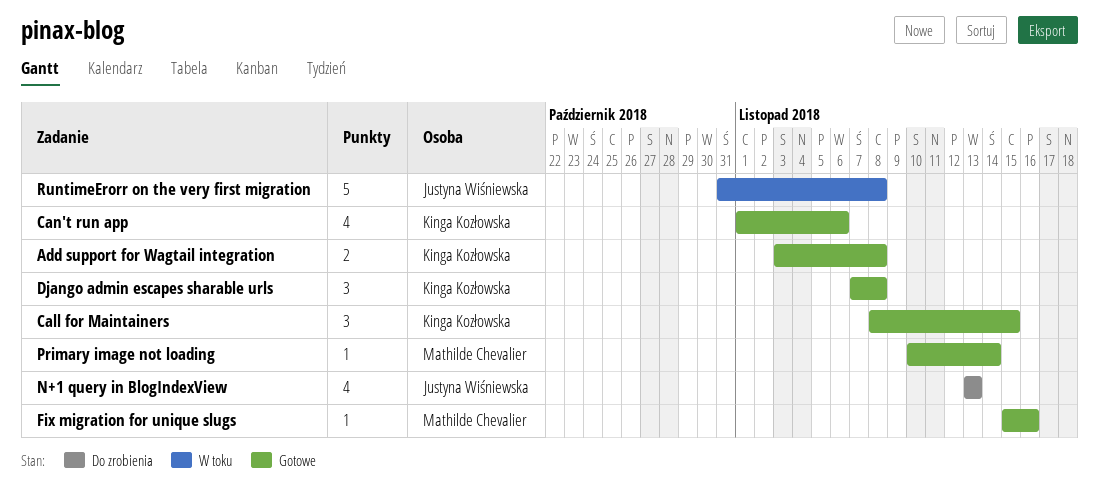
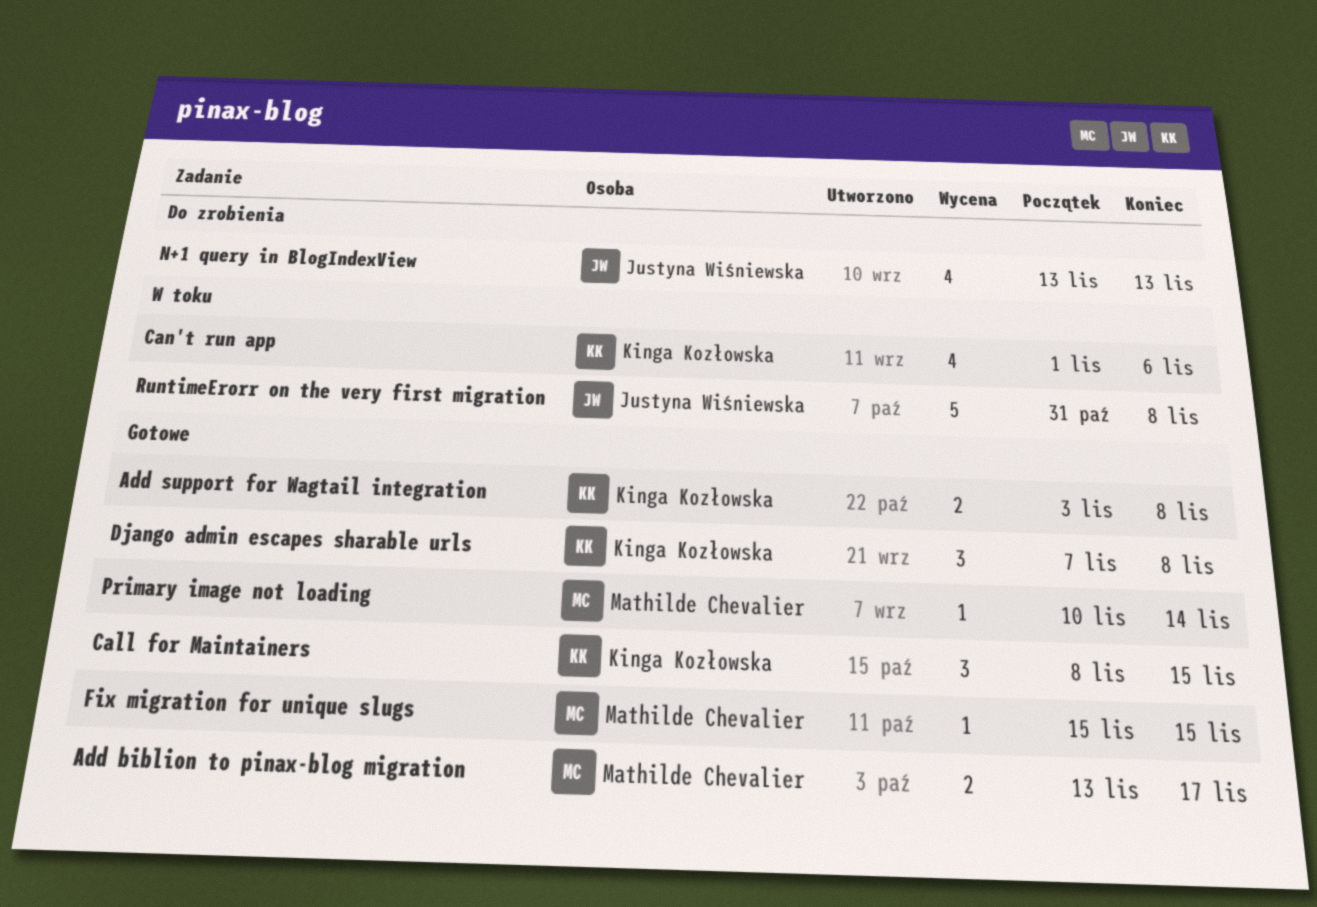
Add biblion to pinax-blog migration: none -> present
Can't run app, status: Gotowe -> W toku
Fix migration for unique slugs, due: Nov 16 -> Nov 15

